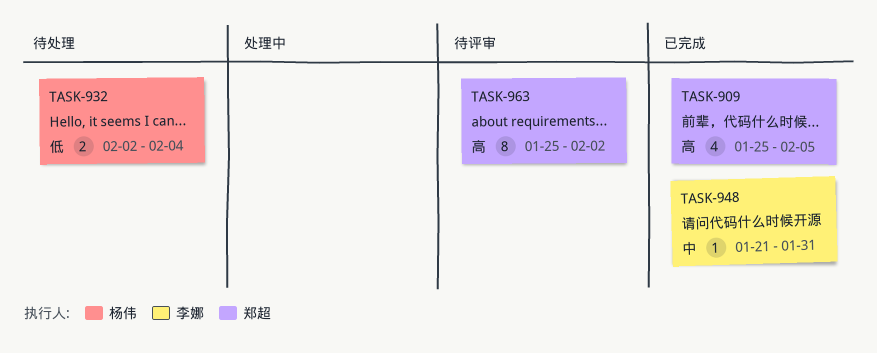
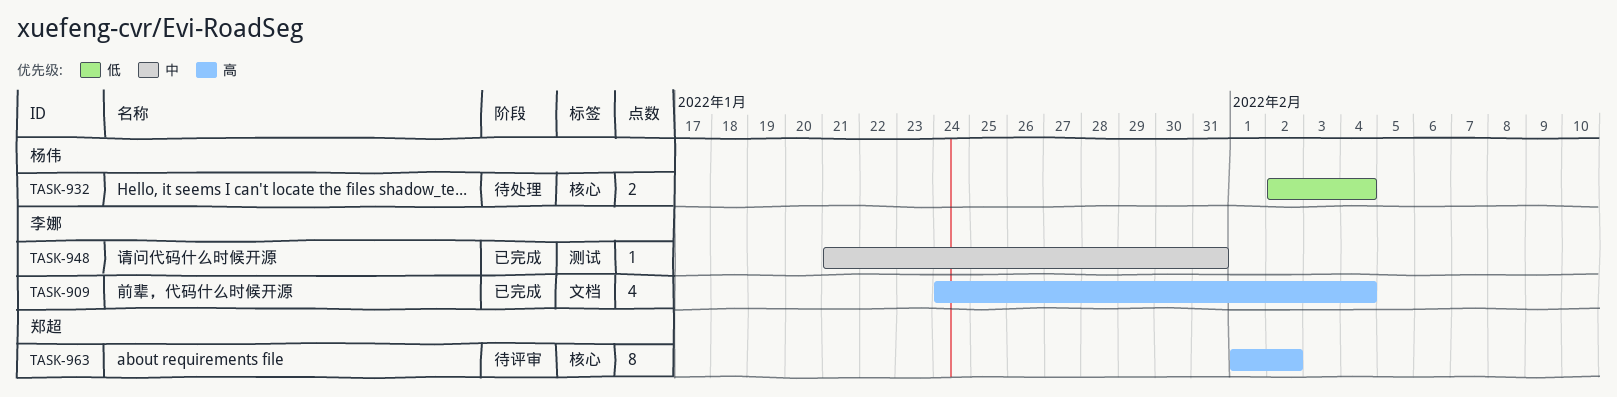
TASK-909, owner: 郑超 -> 李娜
TASK-909, start: Jan 25 -> Jan 24
TASK-909, due: Feb 5 -> Feb 4
TASK-963, start: Jan 25 -> Feb 1

